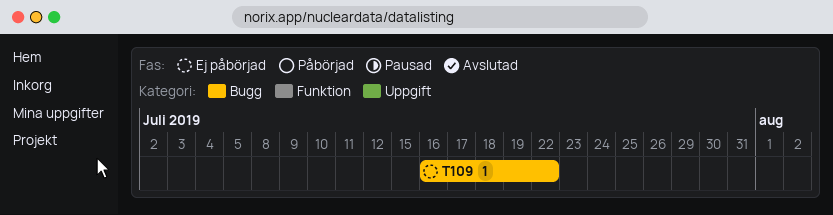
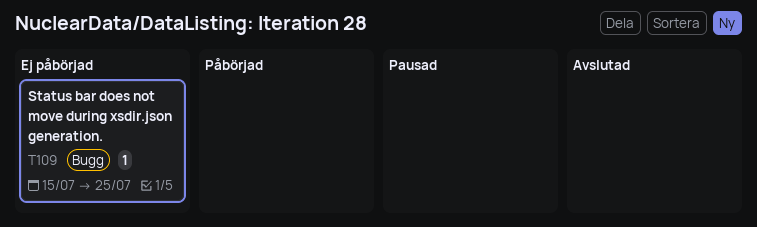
T109, start: Jul 16 -> Jul 15
T109, due: Jul 22 -> Jul 25

